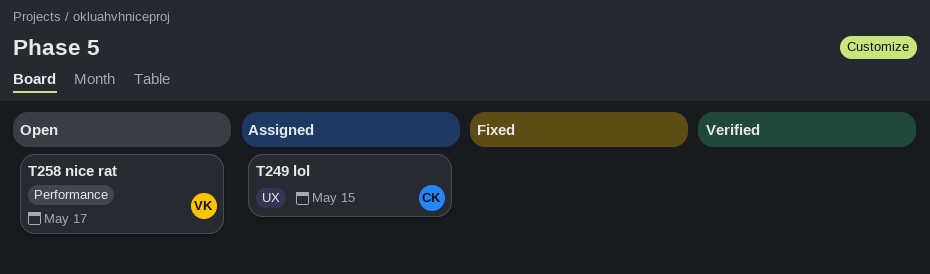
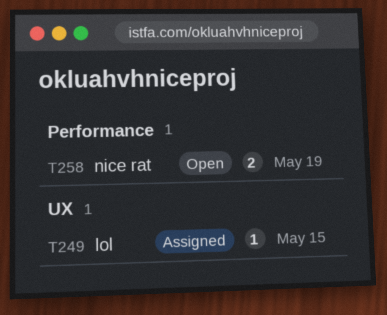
T258, due: May 17 -> May 19

